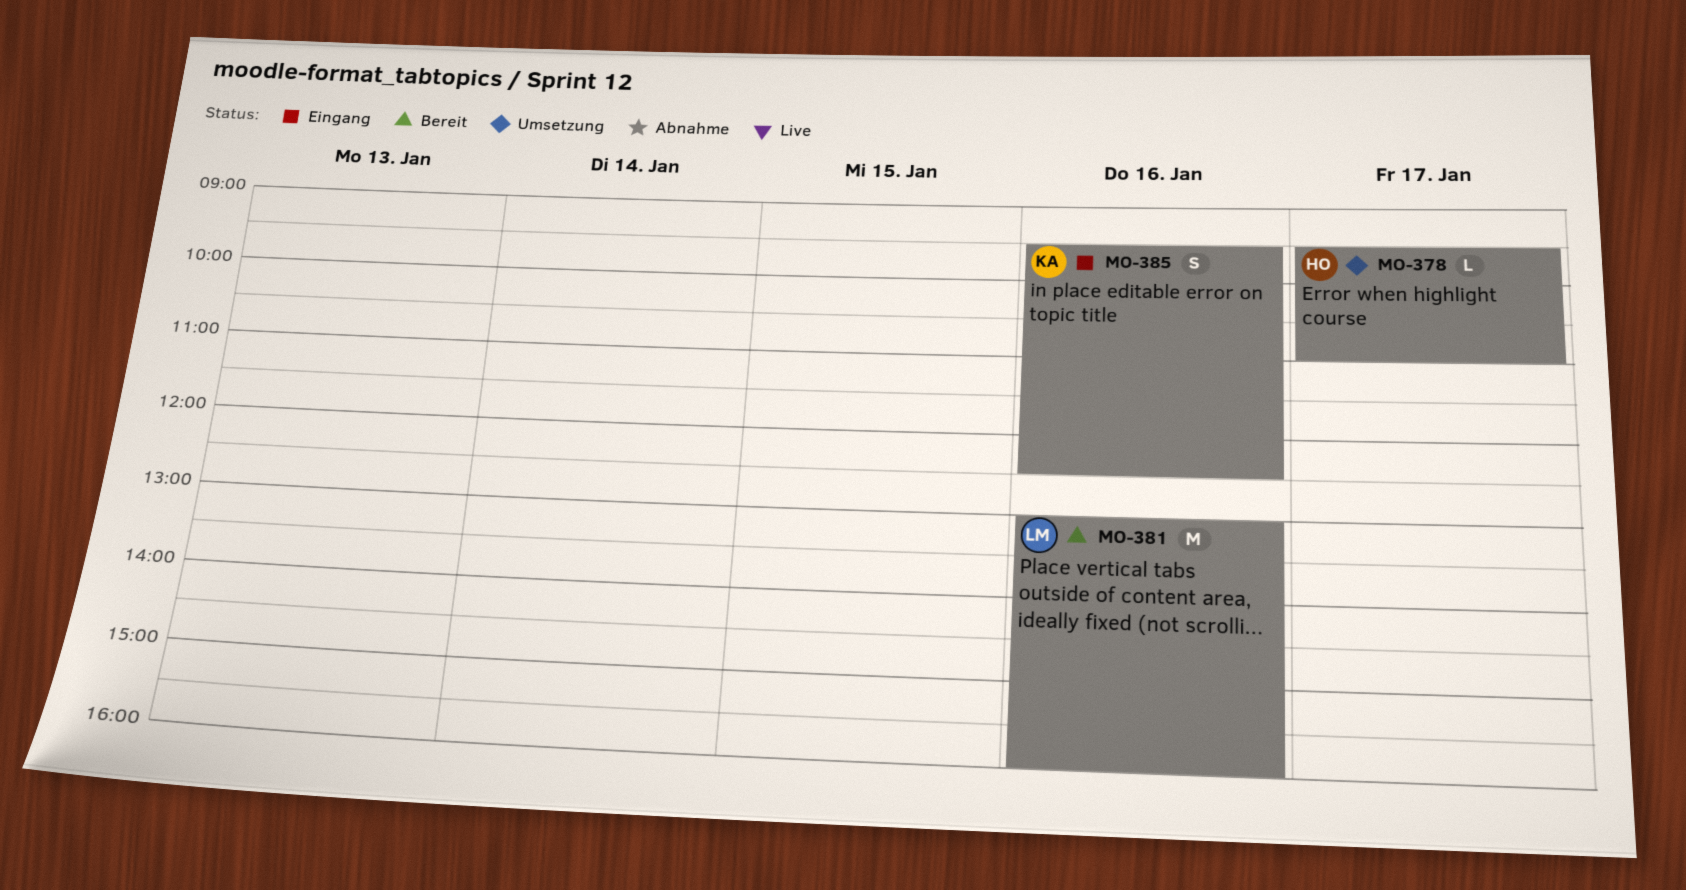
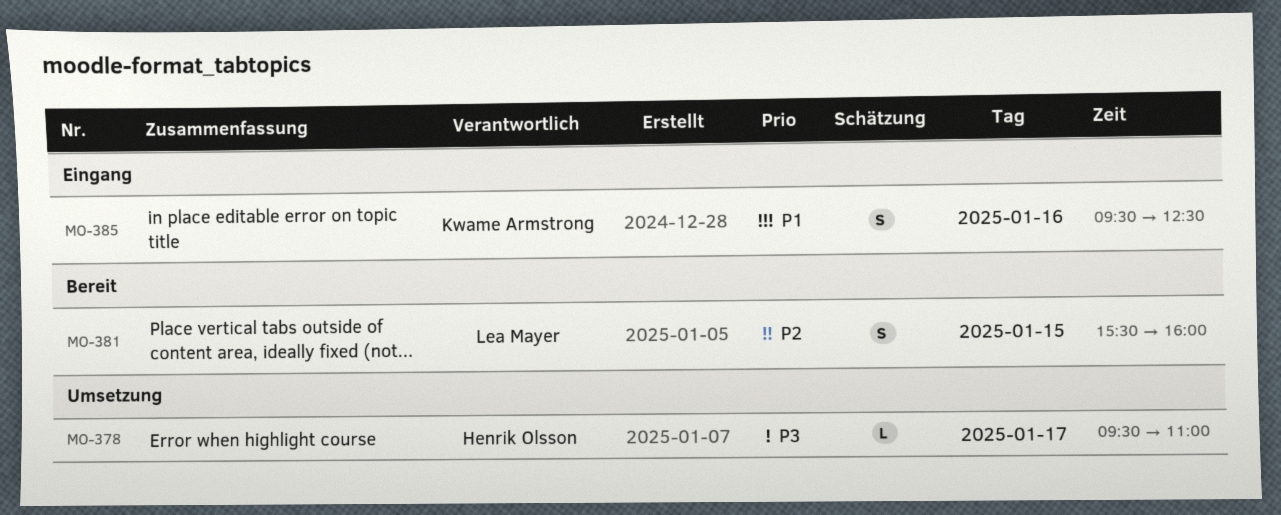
MO-381, estimate: M -> S
MO-381, day: Jan 16 -> Jan 15
MO-381, begins: 13:00 -> 15:30

